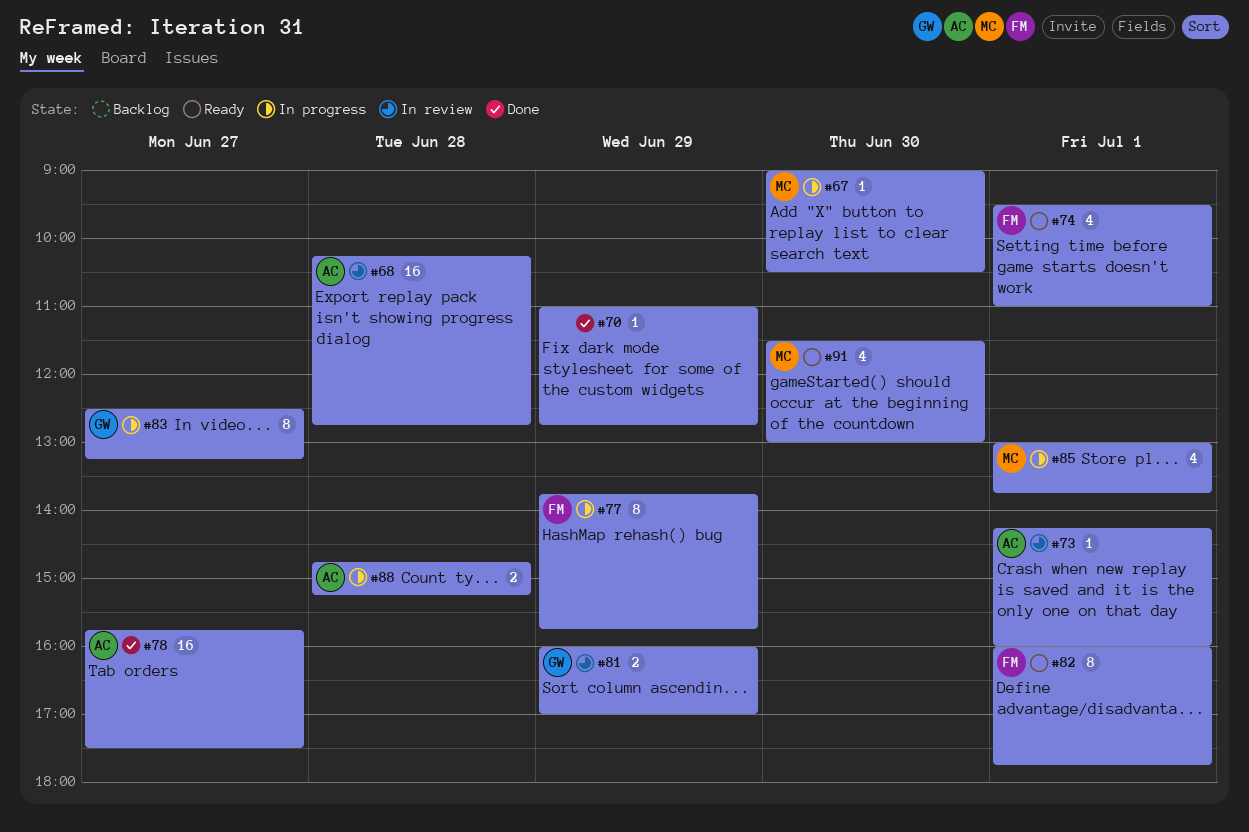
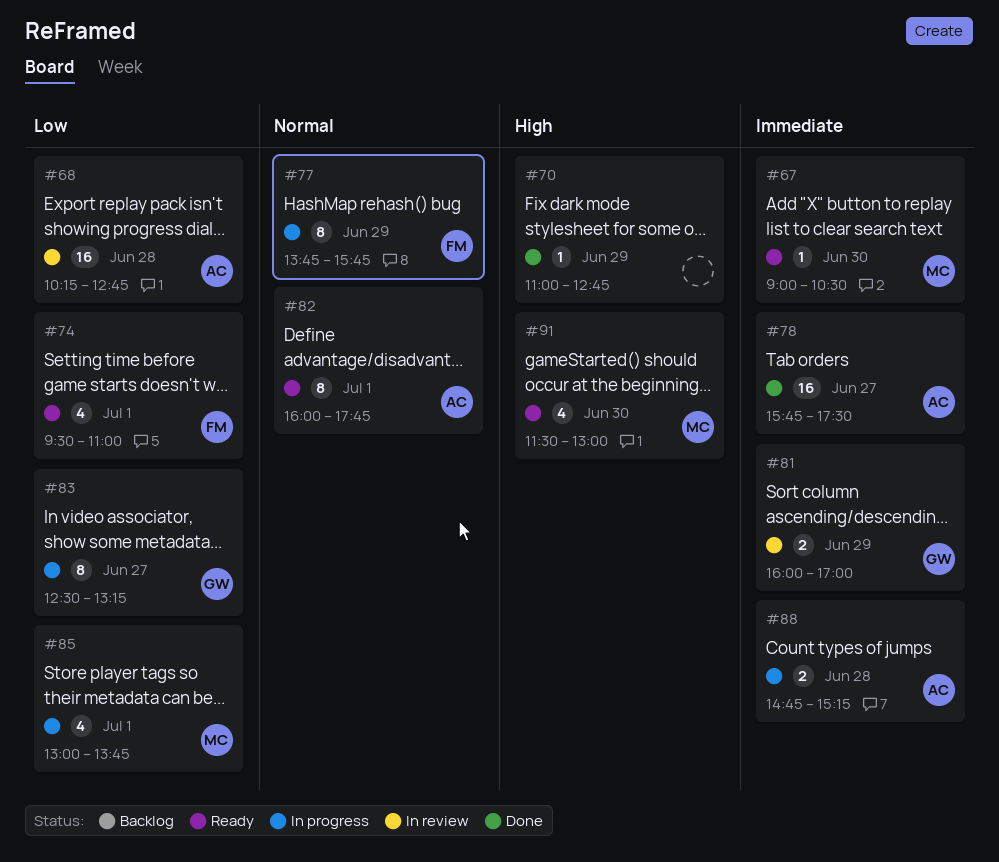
#67, status: In progress -> Ready
#73: present -> none
#82, owner: FM -> AC

